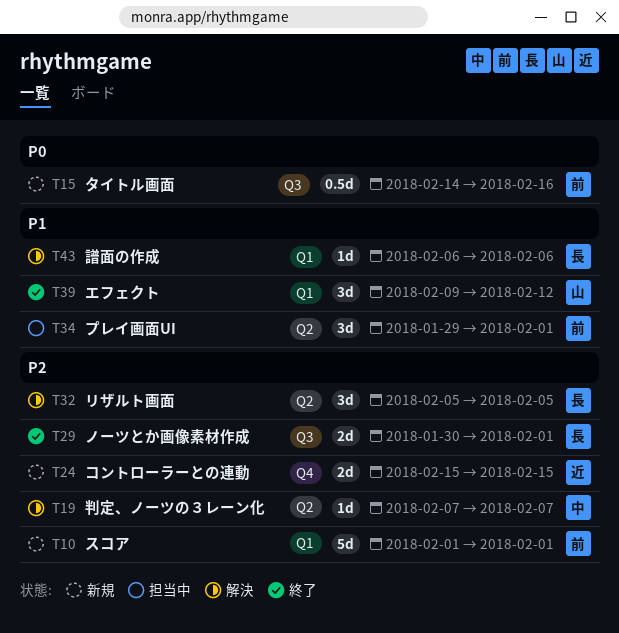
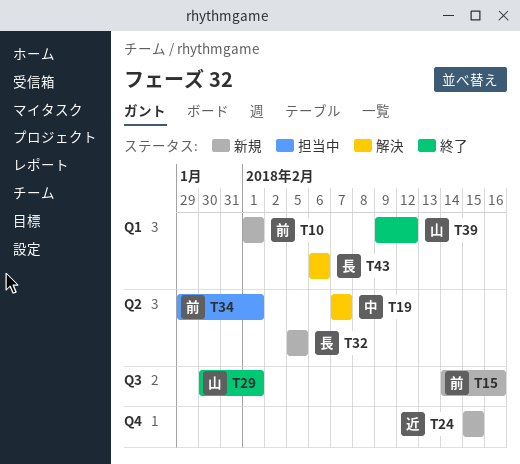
T29, owner: 長 -> 山
T32, status: 解決 -> 新規

